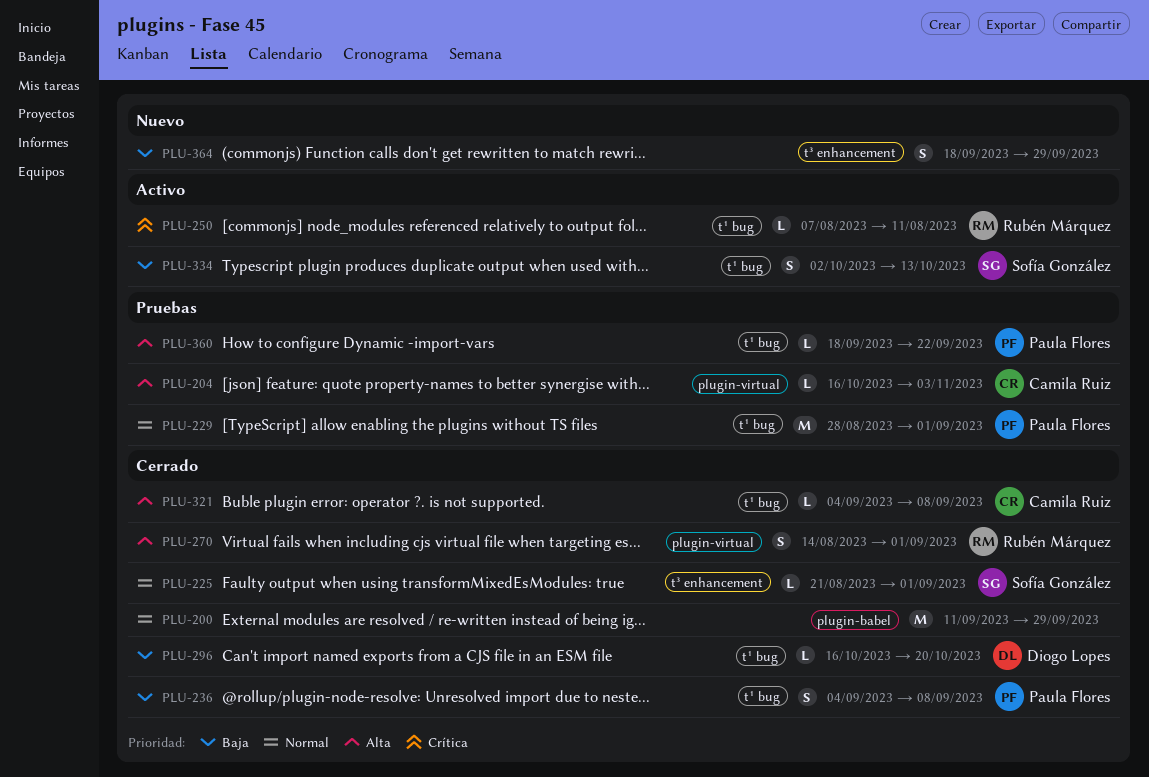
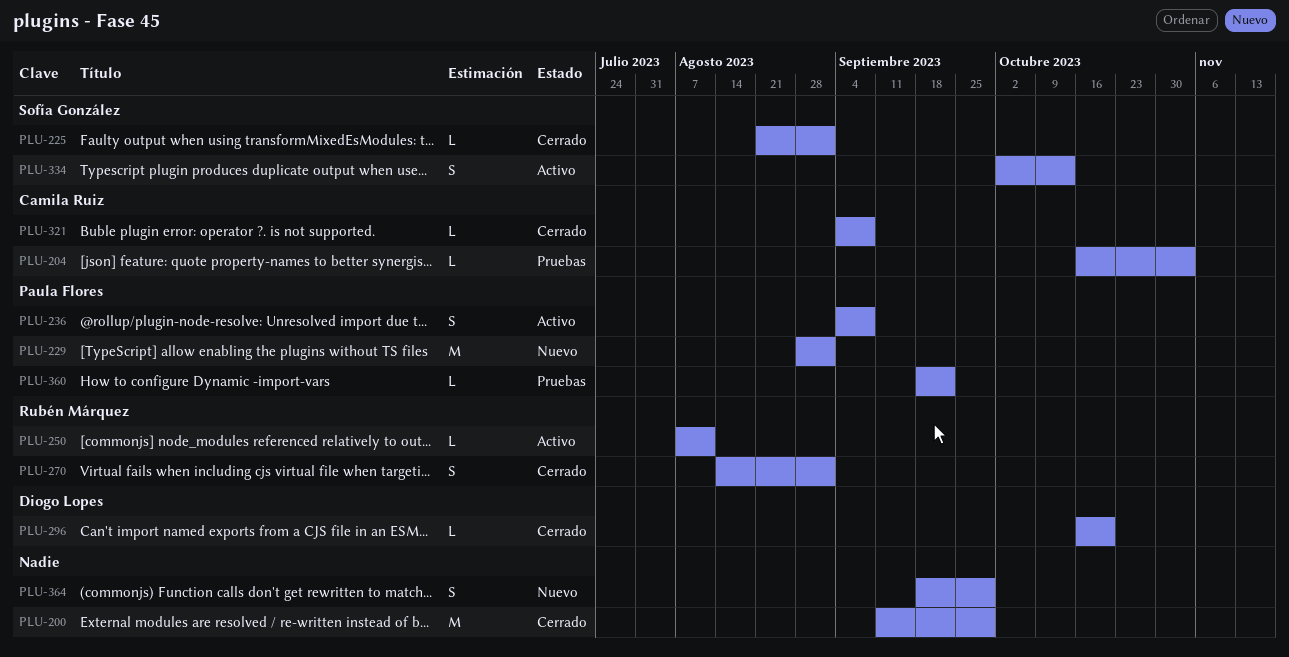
PLU-229, status: Pruebas -> Nuevo
PLU-236, status: Cerrado -> Activo

